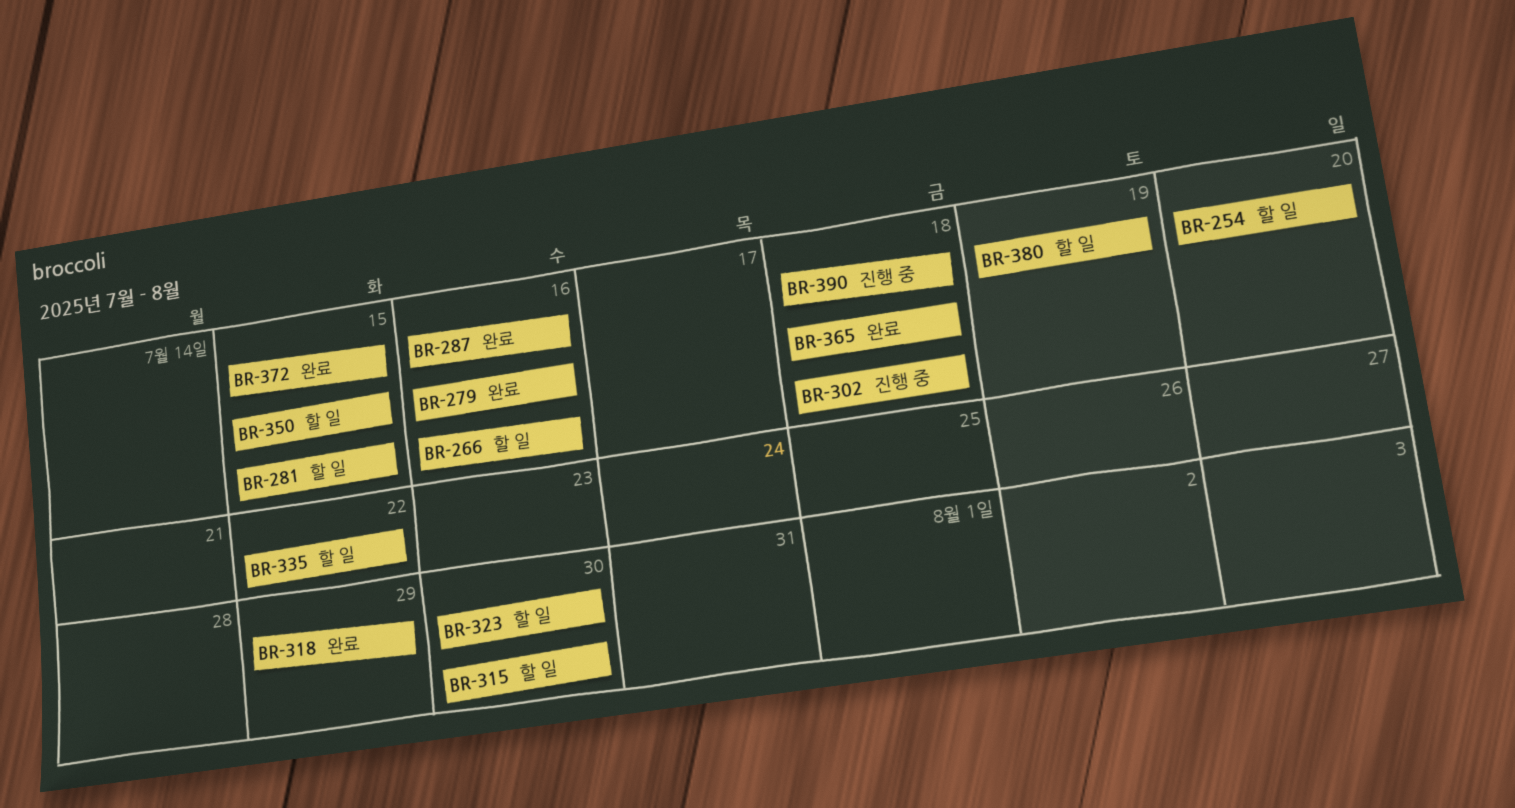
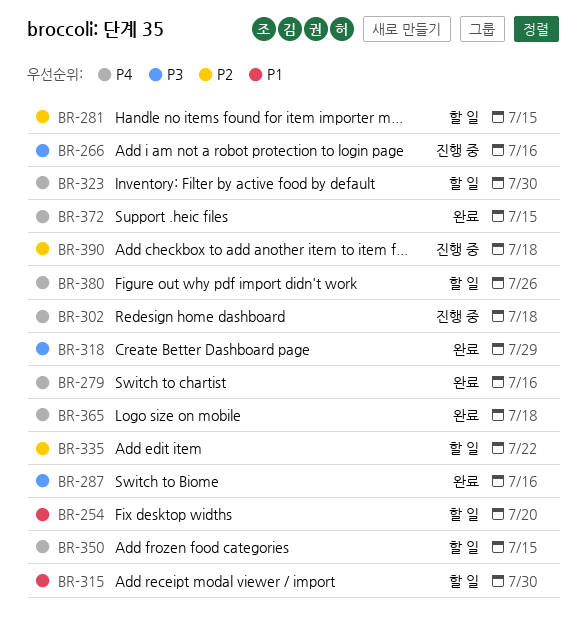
BR-266, status: 할 일 -> 진행 중
BR-380, due: Jul 19 -> Jul 26

